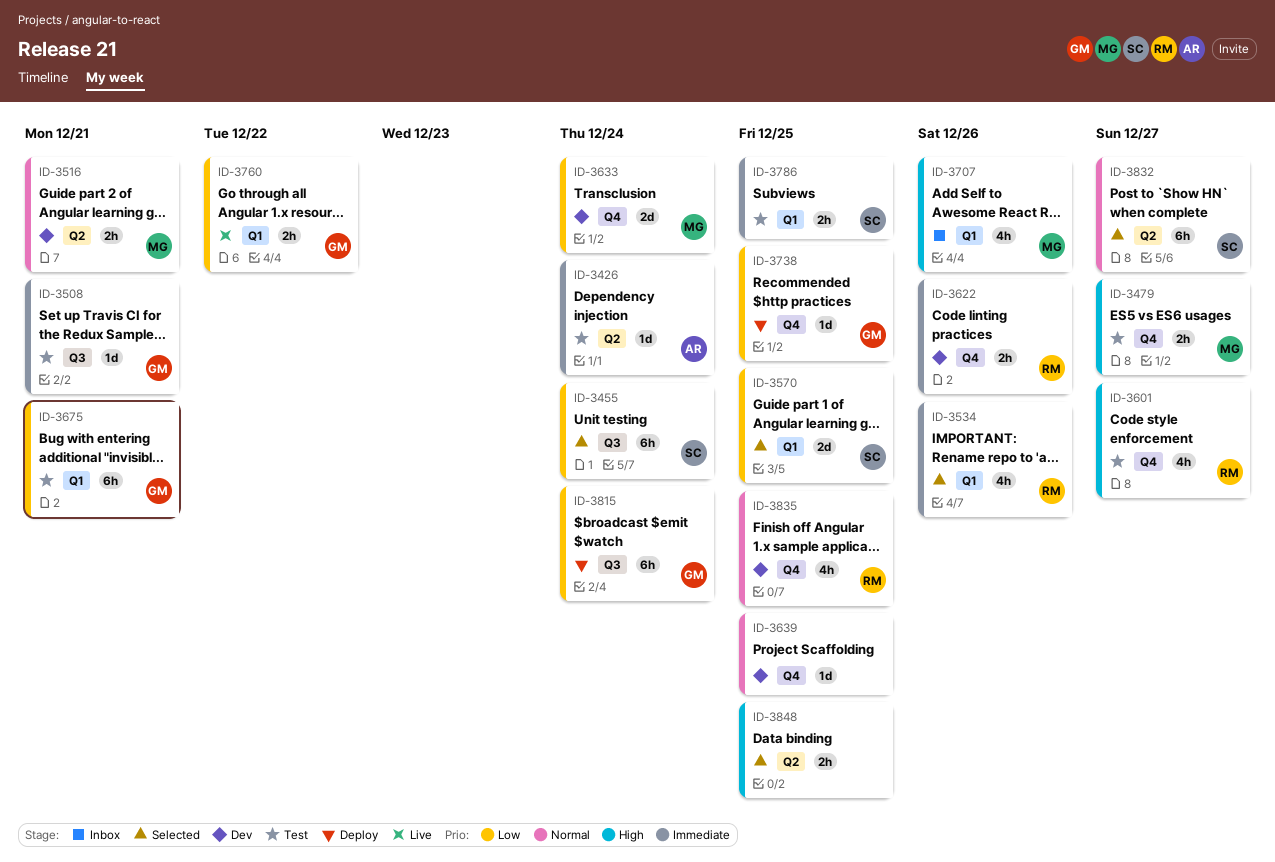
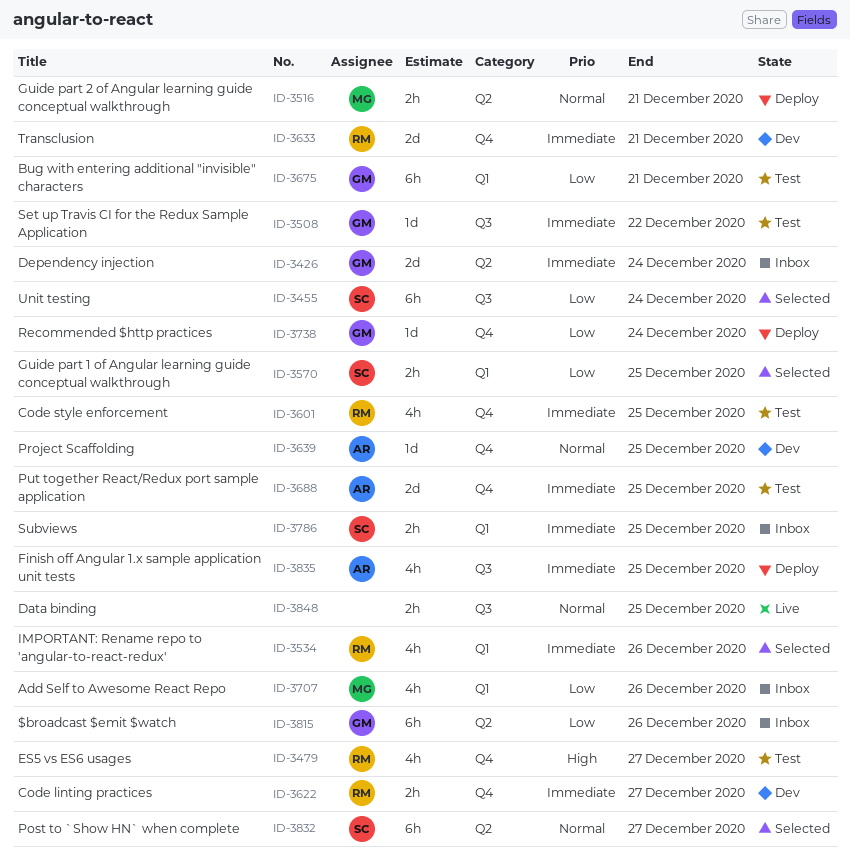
ID-3426, status: Test -> Inbox
ID-3426, owner: AR -> GM
ID-3426, estimate: 1d -> 2d
ID-3479, owner: MG -> RM
ID-3479, estimate: 2h -> 4h
ID-3508, due: Dec 21 -> Dec 22
ID-3516, status: Dev -> Deploy
ID-3570, estimate: 2d -> 2h
ID-3601, priority: High -> Immediate
ID-3601, due: Dec 27 -> Dec 25
ID-3622, due: Dec 26 -> Dec 27
ID-3633, owner: MG -> RM
ID-3633, priority: Low -> Immediate
ID-3633, due: Dec 24 -> Dec 21
ID-3639, owner: none -> AR
ID-3688: none -> present
ID-3707, priority: High -> Low
ID-3738, due: Dec 25 -> Dec 24
ID-3760: present -> none
ID-3786, status: Test -> Inbox
ID-3815, status: Deploy -> Inbox
ID-3815, label: Q3 -> Q2
ID-3815, due: Dec 24 -> Dec 26
ID-3835, status: Dev -> Deploy
ID-3835, owner: RM -> AR
ID-3835, priority: Normal -> Immediate
ID-3835, label: Q4 -> Q3
ID-3848, status: Selected -> Live
ID-3848, priority: High -> Normal
ID-3848, label: Q2 -> Q3

